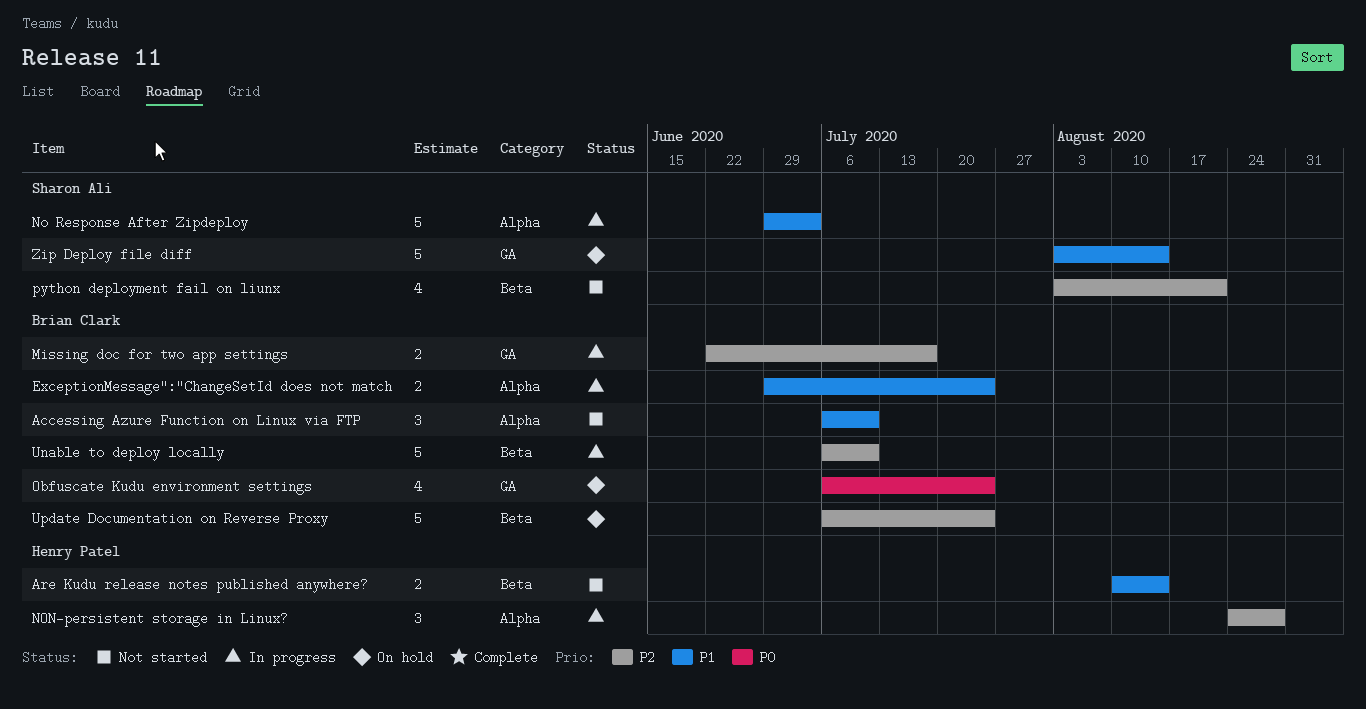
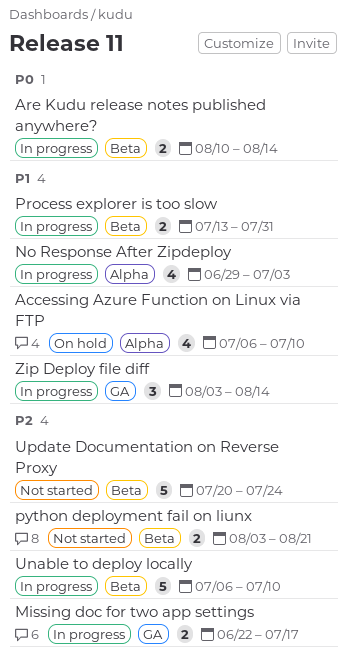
Accessing Azure Function on Linux via FTP, status: Not started -> On hold
Accessing Azure Function on Linux via FTP, estimate: 3 -> 4
Are Kudu release notes published anywhere?, status: Not started -> In progress
Are Kudu release notes published anywhere?, priority: P1 -> P0
ExceptionMessage":"ChangeSetId does not match: present -> none
No Response After Zipdeploy, estimate: 5 -> 4
NON-persistent storage in Linux?: present -> none
Obfuscate Kudu environment settings: present -> none
Process explorer is too slow: none -> present
python deployment fail on liunx, estimate: 4 -> 2
Update Documentation on Reverse Proxy, status: On hold -> Not started
Update Documentation on Reverse Proxy, start: Jul 6 -> Jul 20
Zip Deploy file diff, status: On hold -> In progress
Zip Deploy file diff, estimate: 5 -> 3

